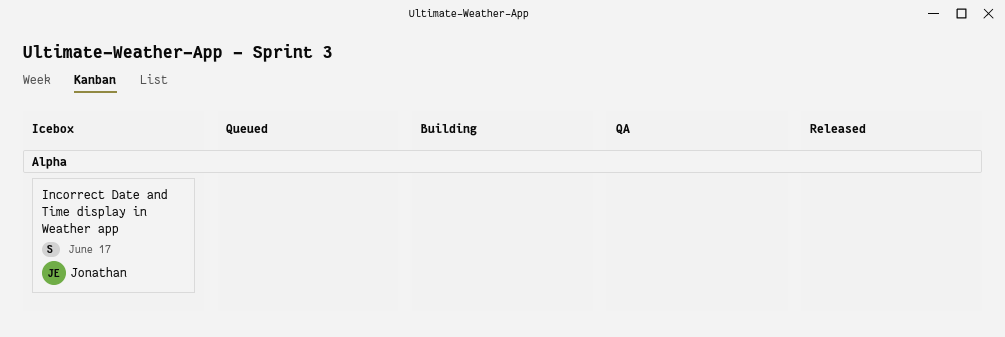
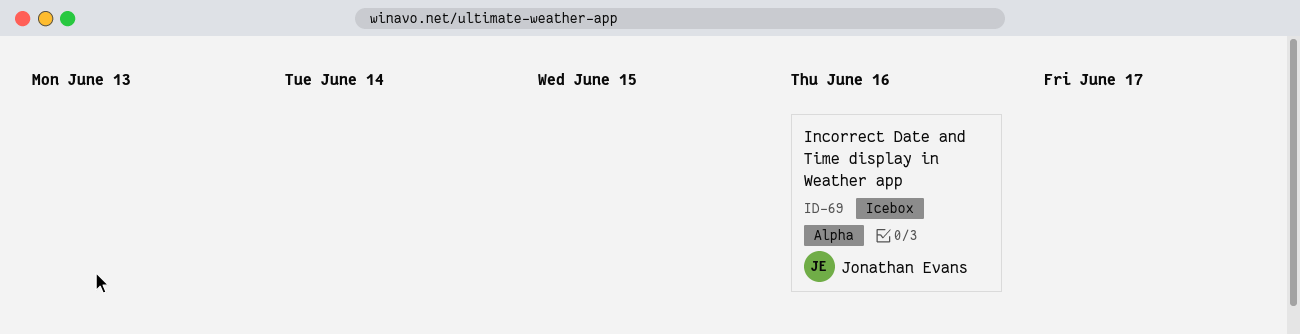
Incorrect Date and Time display in Weather app, due: Jun 17 -> Jun 16

